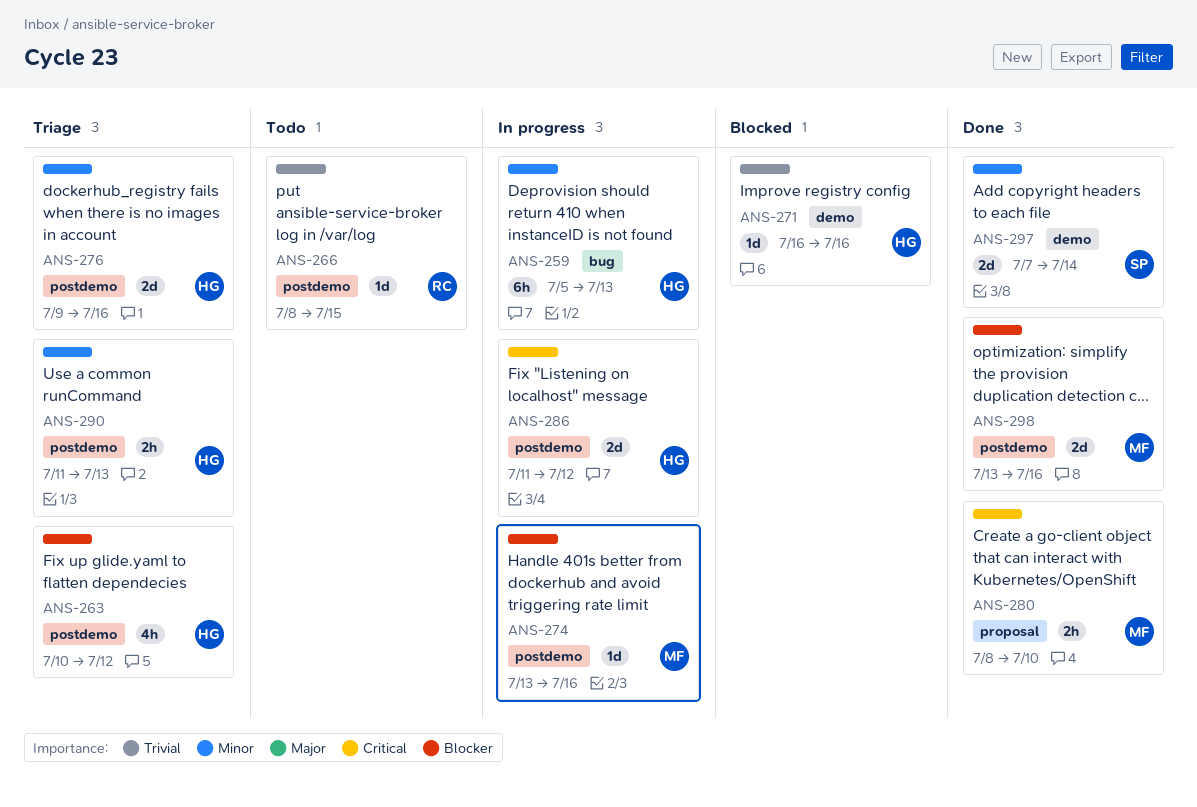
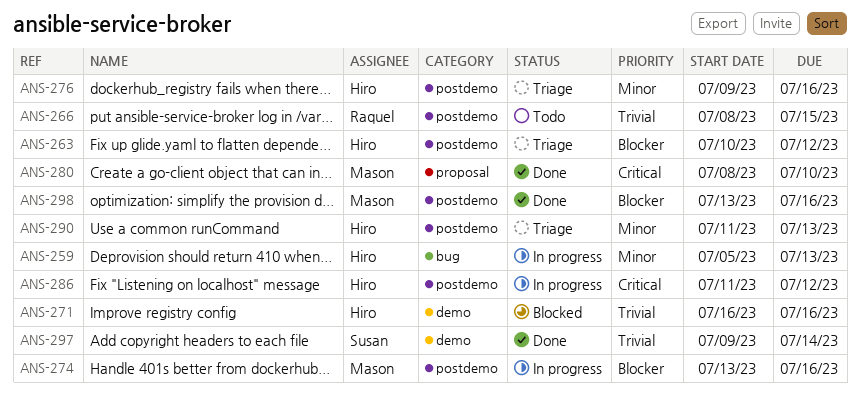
ANS-297, priority: Minor -> Trivial
ANS-297, start: Jul 7 -> Jul 9

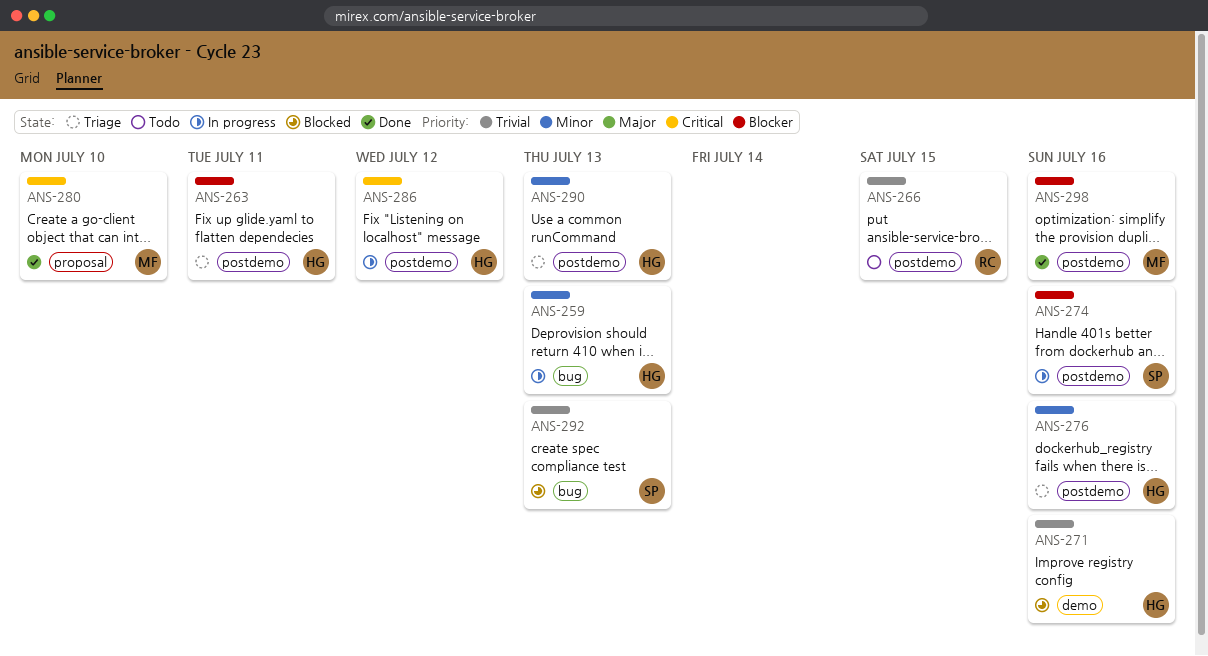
ANS-263, due: Jul 12 -> Jul 11
ANS-274, owner: Mason -> Susan
ANS-292: none -> present
ANS-297: present -> none

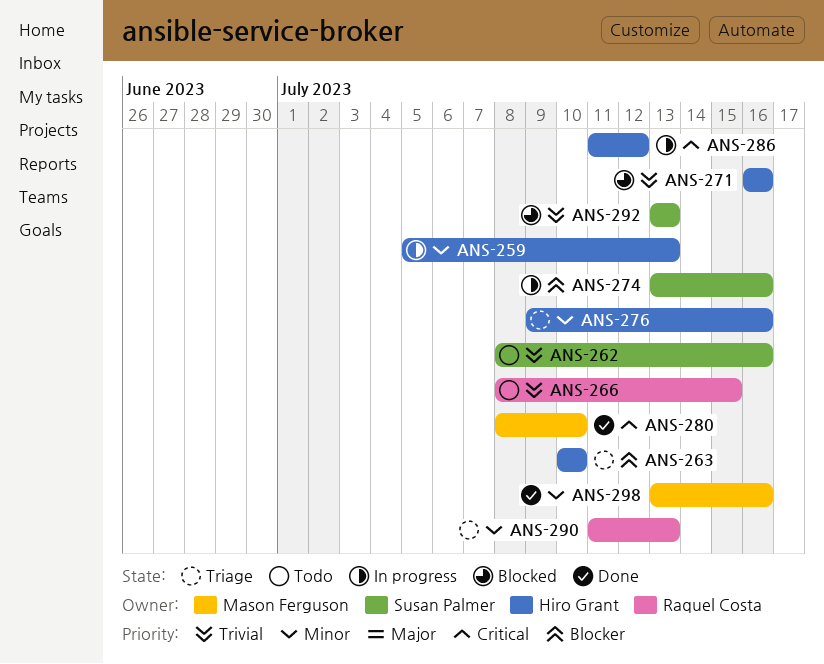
ANS-262: none -> present
ANS-263, due: Jul 11 -> Jul 10
ANS-290, owner: Hiro Grant -> Raquel Costa
ANS-298, priority: Blocker -> Minor

